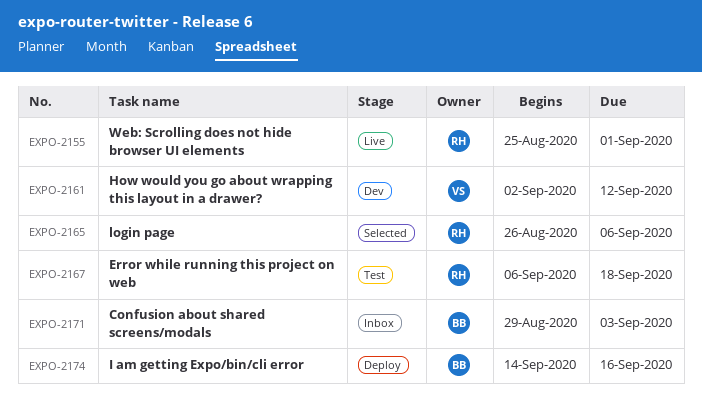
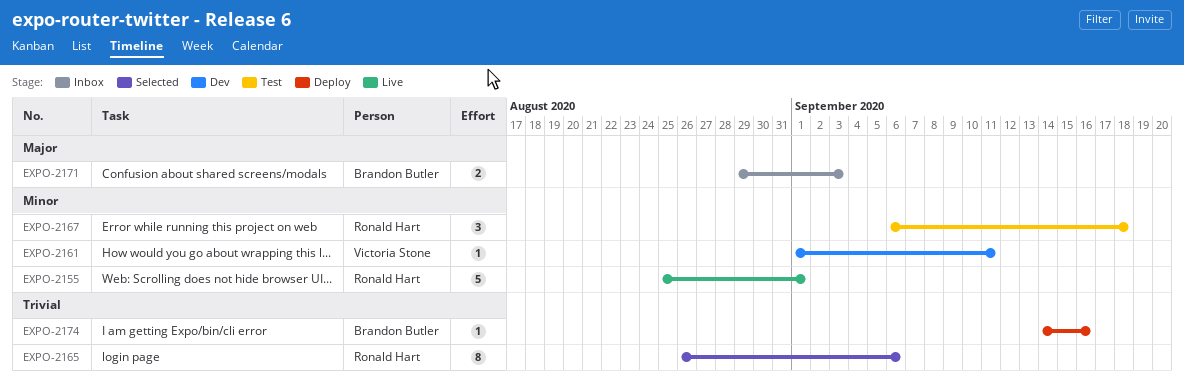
EXPO-2161, start: Sep 2 -> Sep 1
EXPO-2161, due: Sep 12 -> Sep 11

